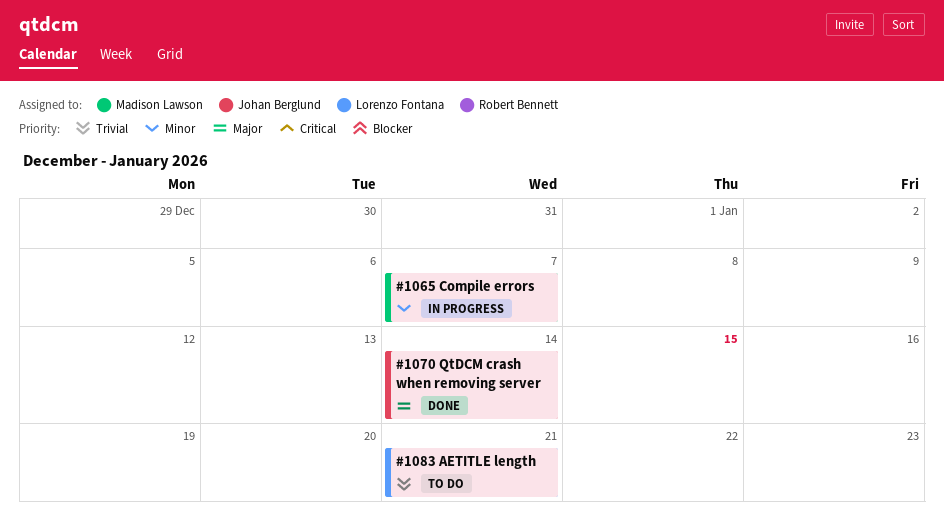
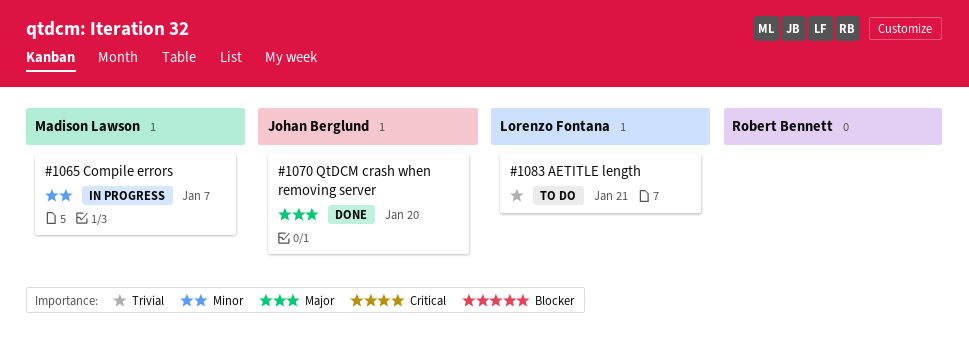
#1070, due: Jan 14 -> Jan 20

